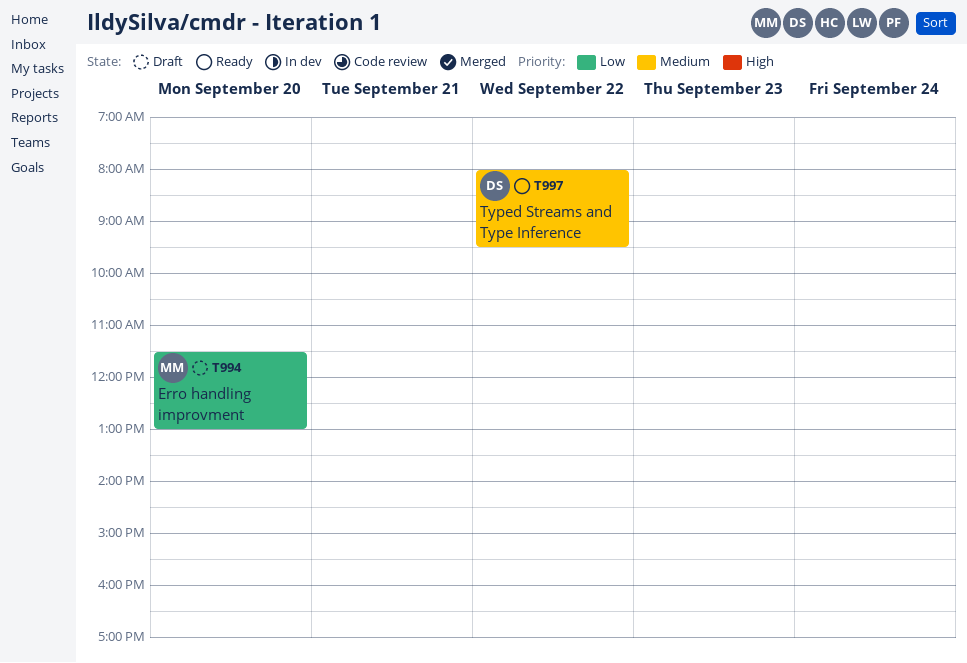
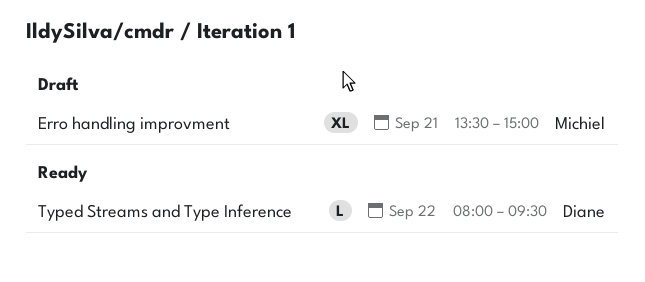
Erro handling improvment, day: Sep 20 -> Sep 21
Erro handling improvment, begins: 11:30 -> 13:30
Erro handling improvment, ends: 13:00 -> 15:00

